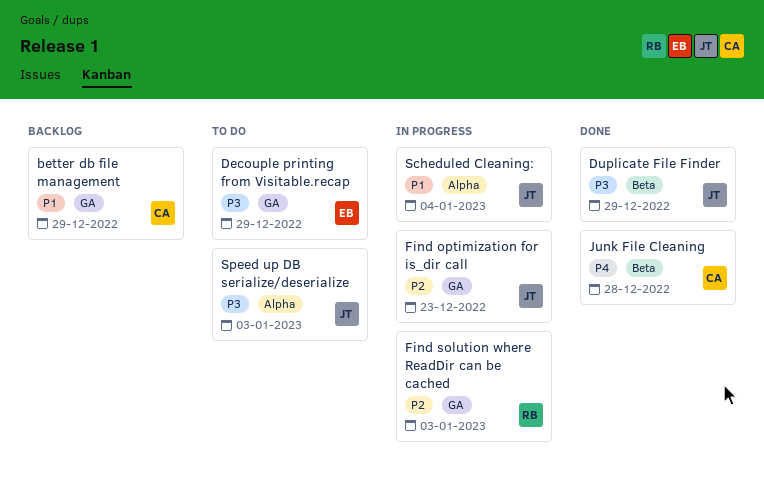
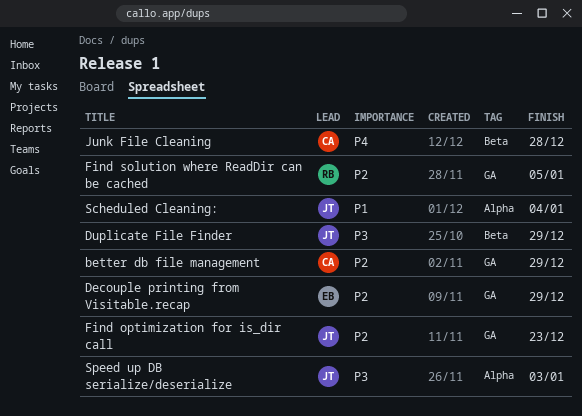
better db file management, priority: P1 -> P2
Decouple printing from Visitable.recap, priority: P3 -> P2
Find solution where ReadDir can be cached, due: Jan 3 -> Jan 5

